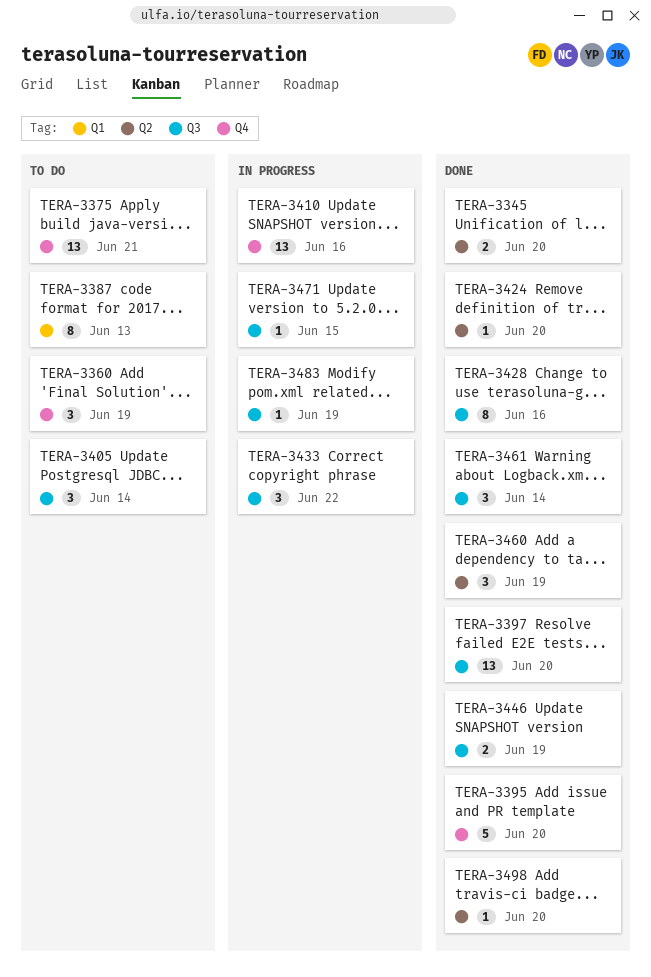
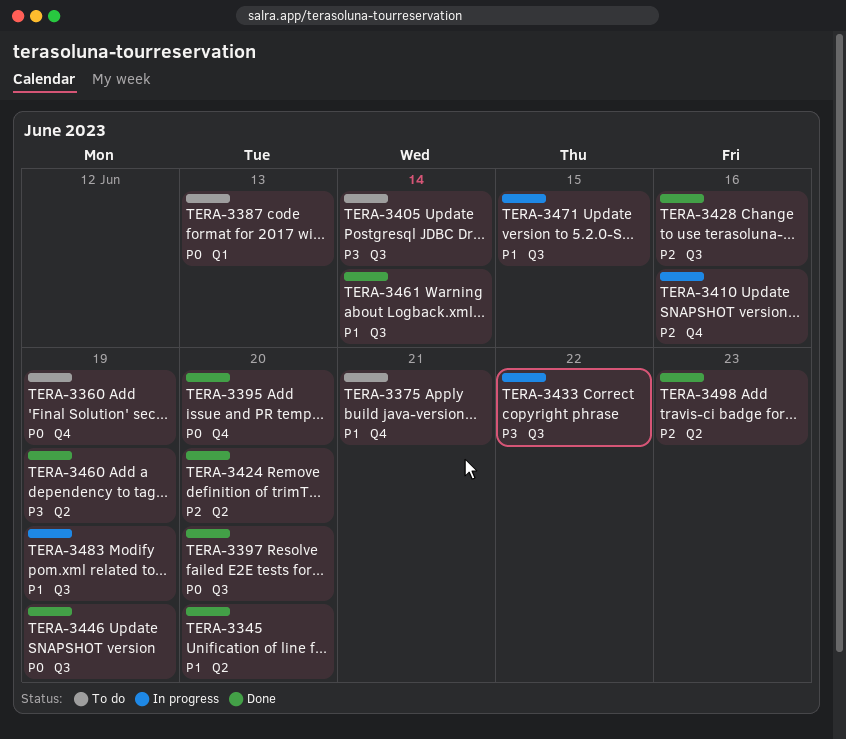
TERA-3498, due: Jun 20 -> Jun 23

